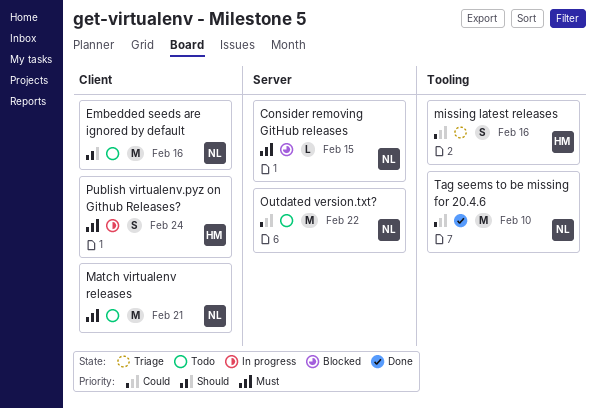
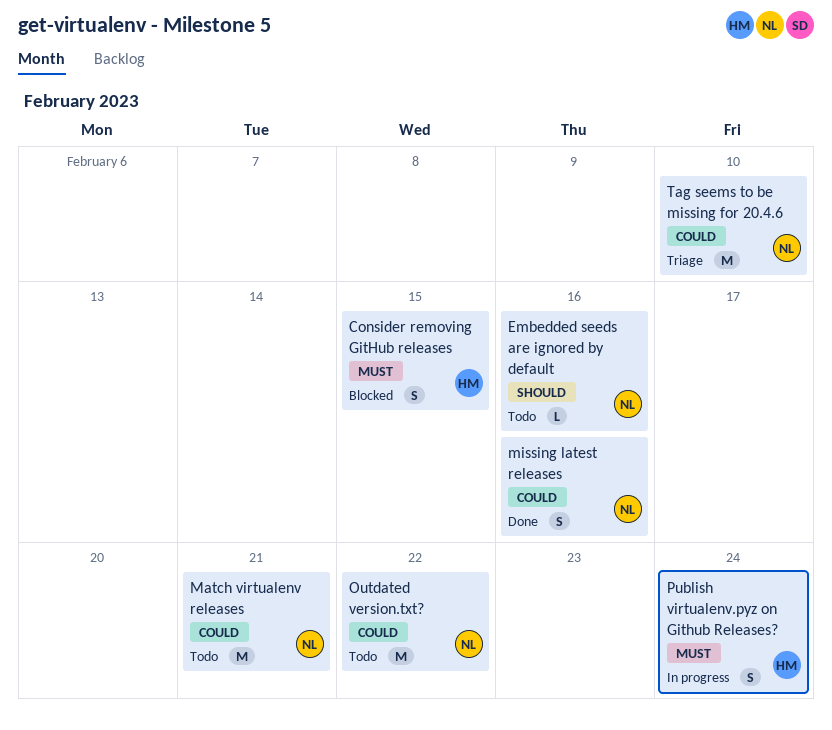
Consider removing GitHub releases, owner: NL -> HM
Consider removing GitHub releases, estimate: L -> S
Embedded seeds are ignored by default, estimate: M -> L
Match virtualenv releases, priority: Must -> Could
missing latest releases, status: Triage -> Done
missing latest releases, owner: HM -> NL
Tag seems to be missing for 20.4.6, status: Done -> Triage

